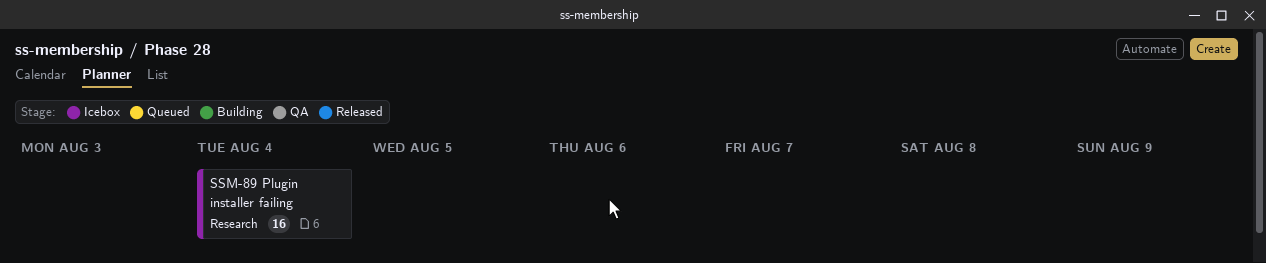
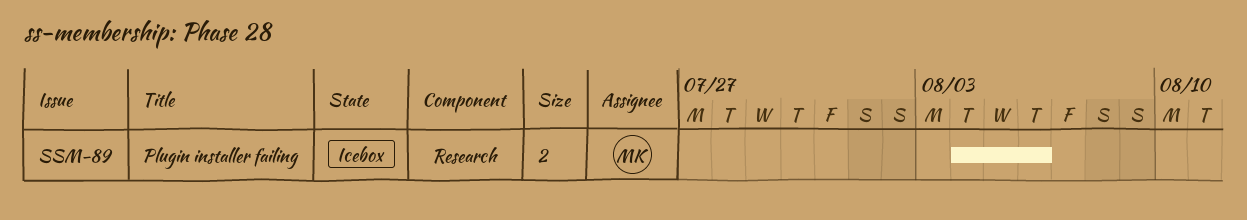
SSM-89, estimate: 16 -> 2
SSM-89, due: Aug 4 -> Aug 6

